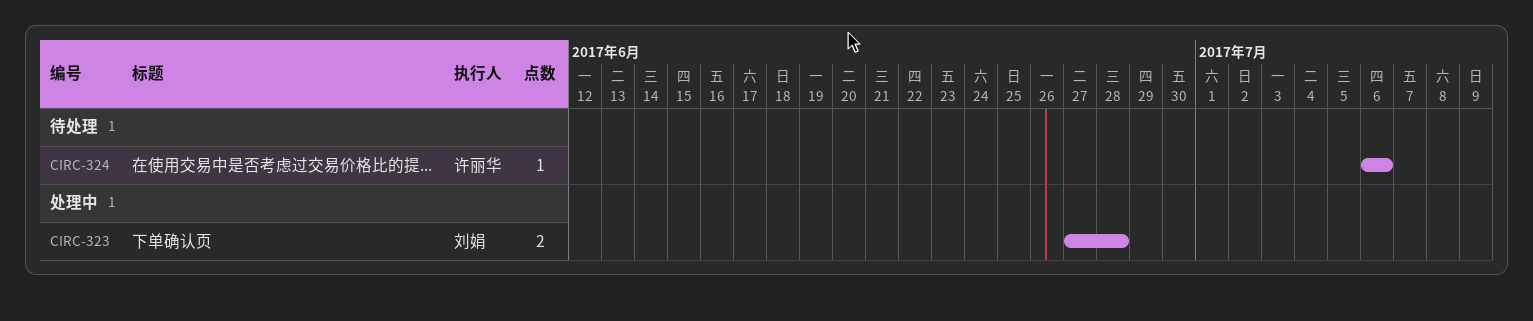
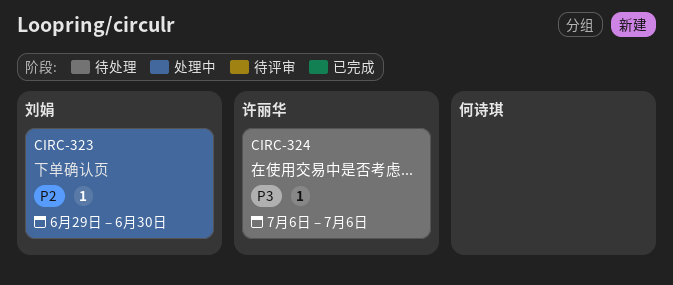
CIRC-323, estimate: 2 -> 1
CIRC-323, start: Jun 27 -> Jun 29
CIRC-323, due: Jun 28 -> Jun 30

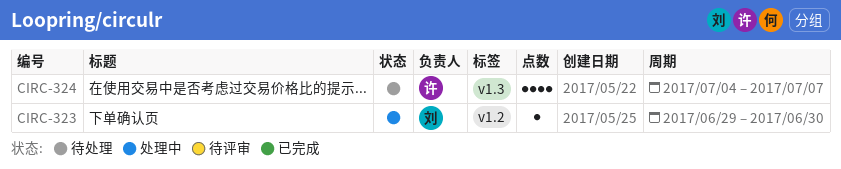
CIRC-324, estimate: 1 -> 4
CIRC-324, start: Jul 6 -> Jul 4
CIRC-324, due: Jul 6 -> Jul 7

